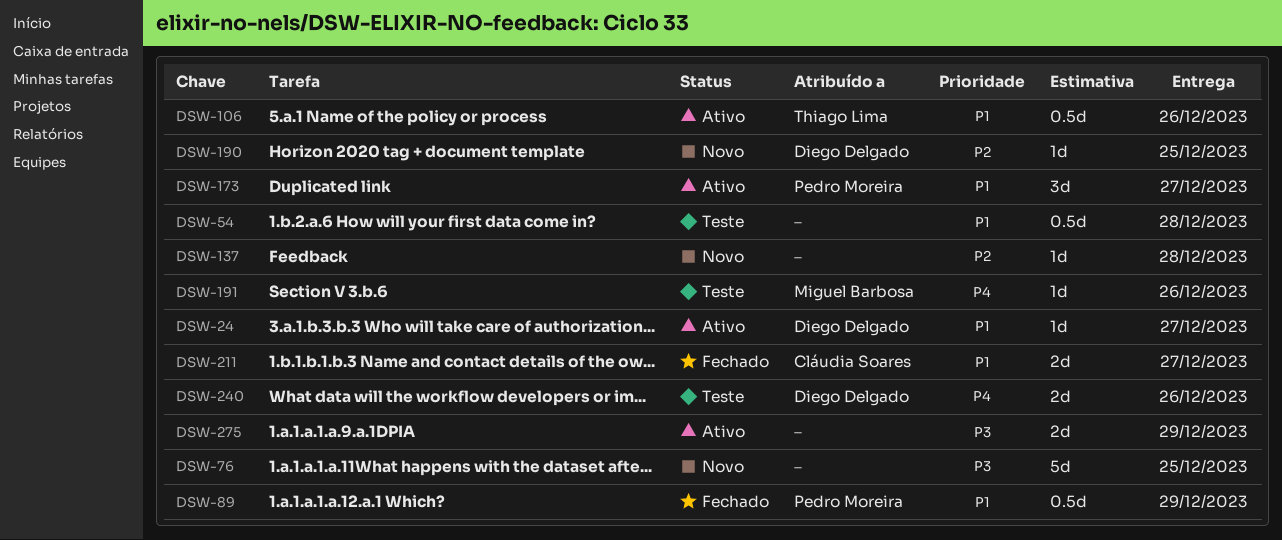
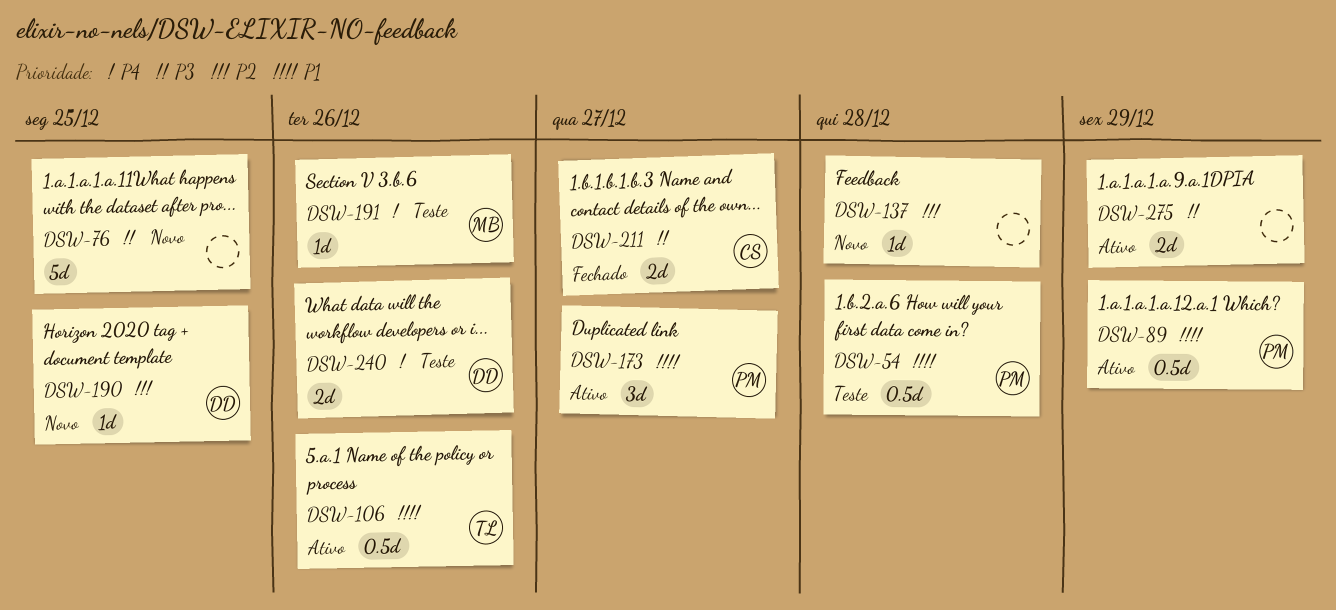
DSW-24: present -> none
DSW-54, owner: none -> Pedro Moreira
DSW-89, status: Fechado -> Ativo
DSW-211, priority: P1 -> P3

